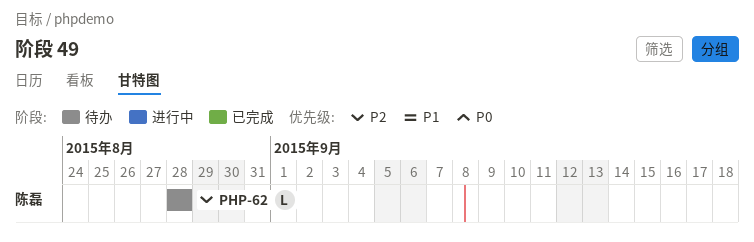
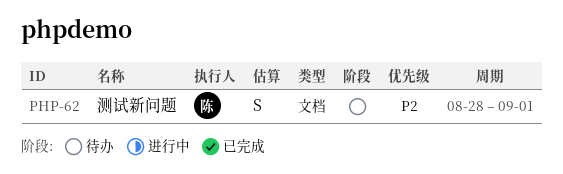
PHP-62, estimate: L -> S
PHP-62, due: Aug 28 -> Sep 1

